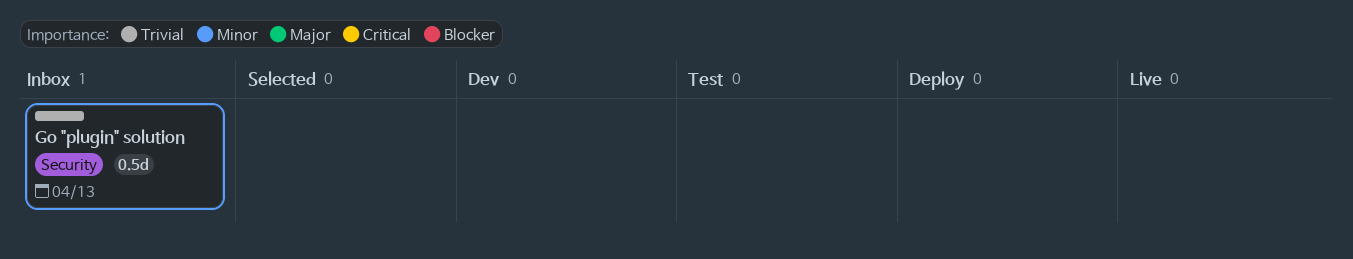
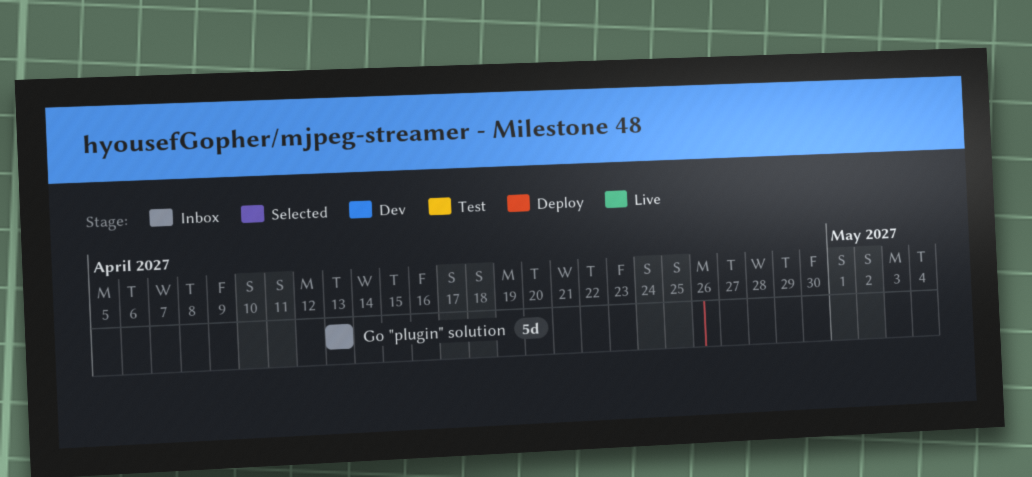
Go "plugin" solution, estimate: 0.5d -> 5d

